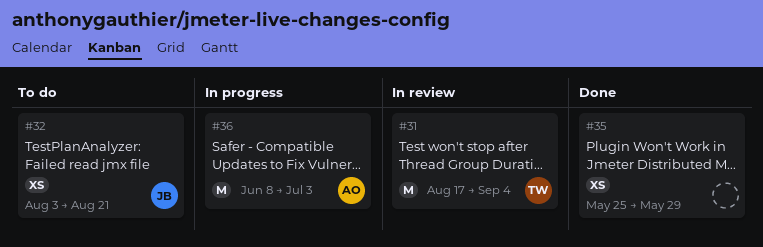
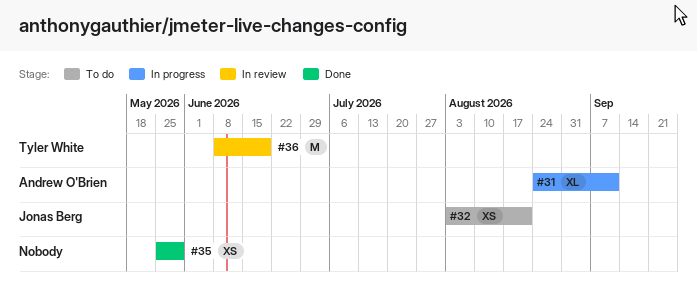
#31, status: In review -> In progress
#31, owner: Tyler White -> Andrew O'Brien
#31, estimate: M -> XL
#31, start: Aug 17 -> Aug 24
#31, due: Sep 4 -> Sep 11
#36, status: In progress -> In review
#36, owner: Andrew O'Brien -> Tyler White
#36, due: Jul 3 -> Jun 19

